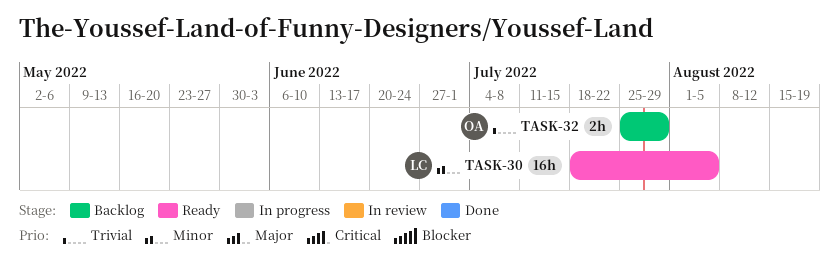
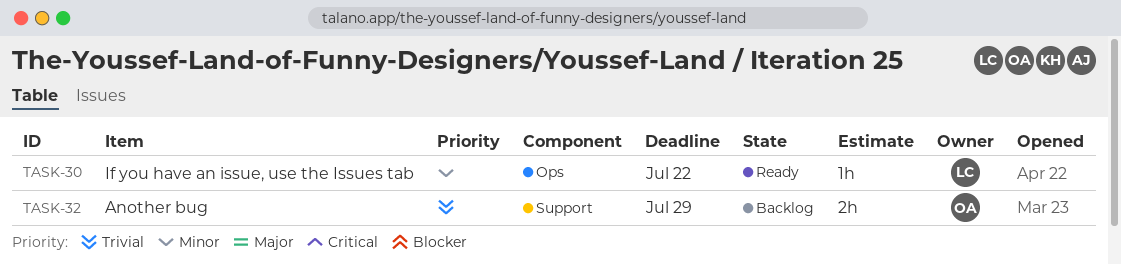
TASK-30, estimate: 16h -> 1h
TASK-30, due: Aug 5 -> Jul 22

